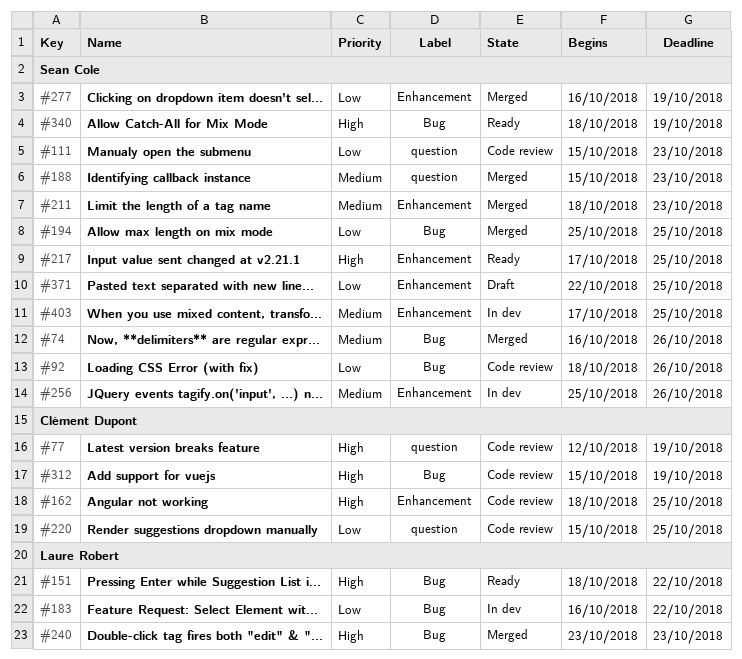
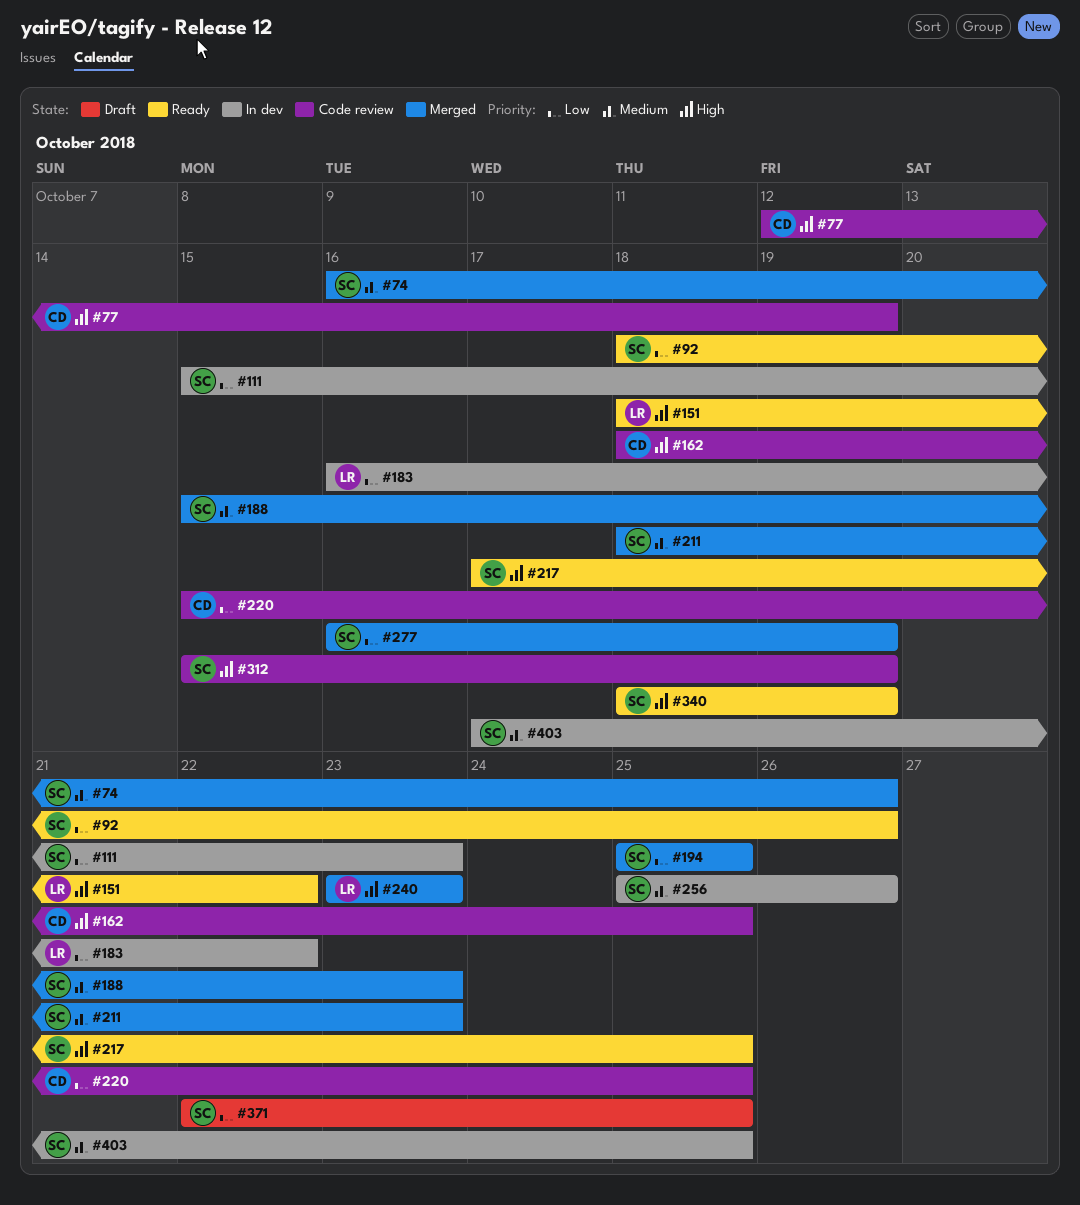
#92, status: Code review -> Ready
#111, status: Code review -> In dev
#312, owner: Clément Dupont -> Sean Cole

